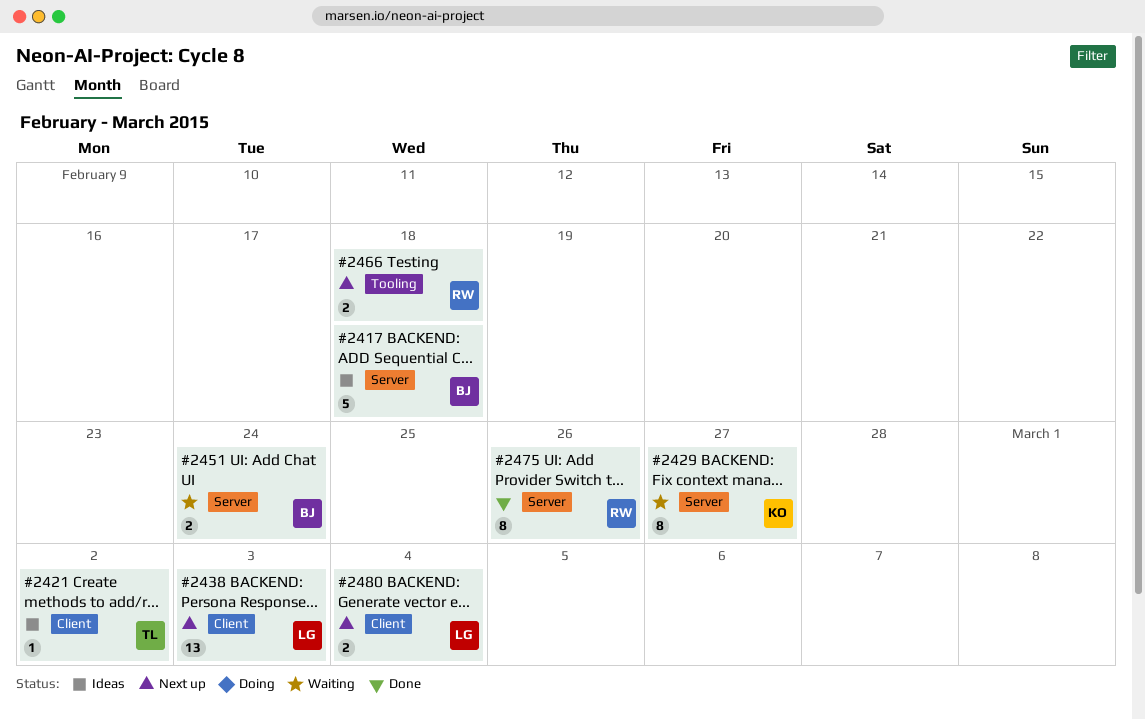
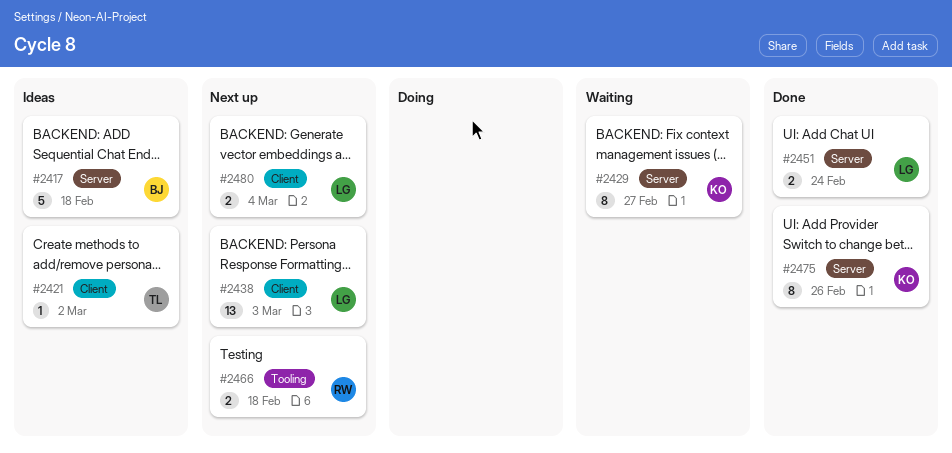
#2451, status: Waiting -> Done
#2451, owner: BJ -> LG
#2475, owner: RW -> KO

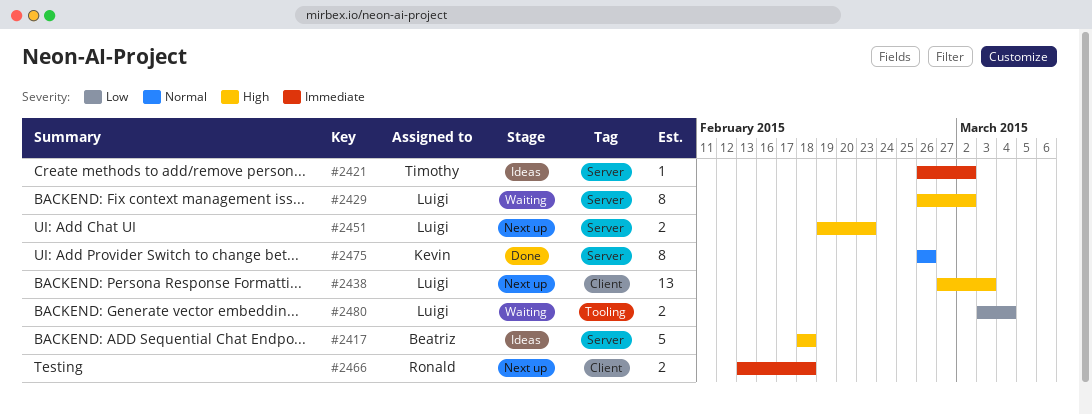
#2421, label: Client -> Server
#2429, owner: Kevin -> Luigi
#2429, due: Feb 27 -> Mar 2
#2451, status: Done -> Next up
#2451, due: Feb 24 -> Feb 23
#2466, label: Tooling -> Client
#2480, status: Next up -> Waiting
#2480, label: Client -> Tooling

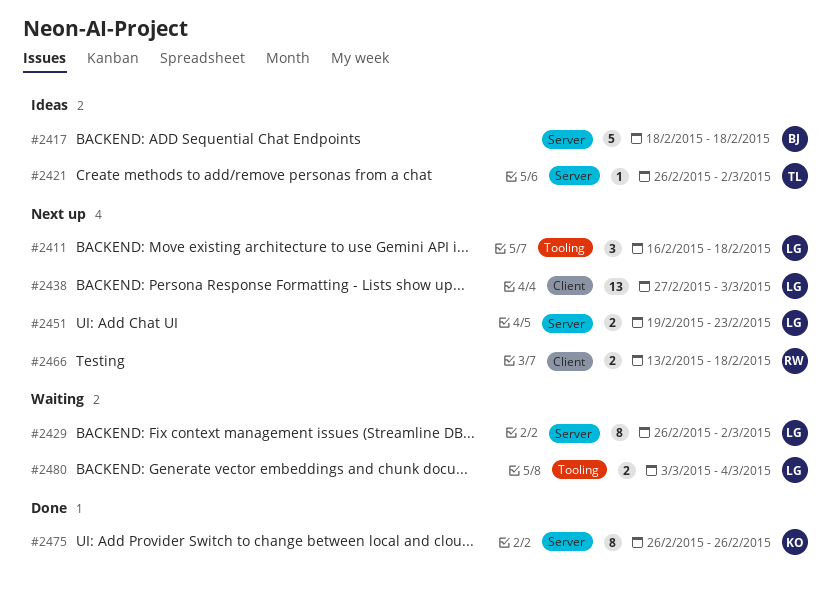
#2411: none -> present

